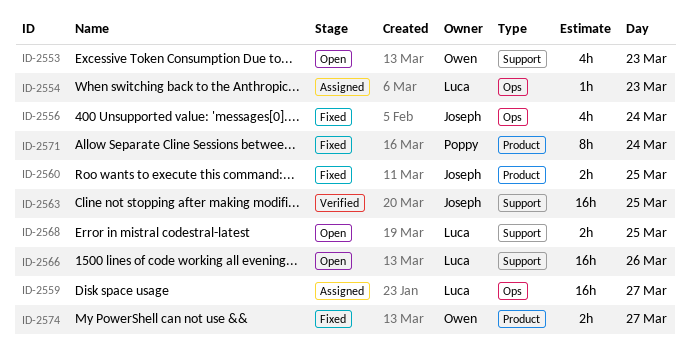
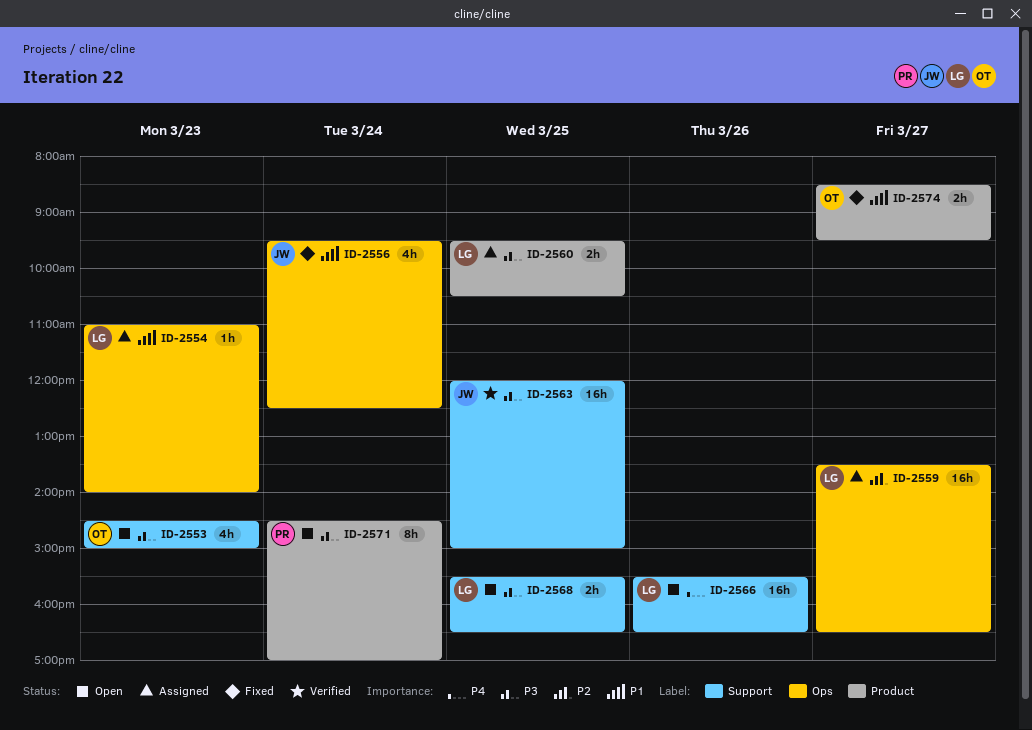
ID-2560, status: Fixed -> Assigned
ID-2560, owner: Joseph -> Luca
ID-2571, status: Fixed -> Open

